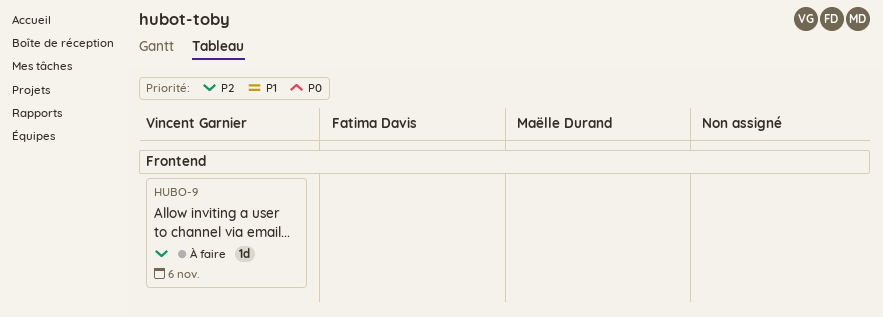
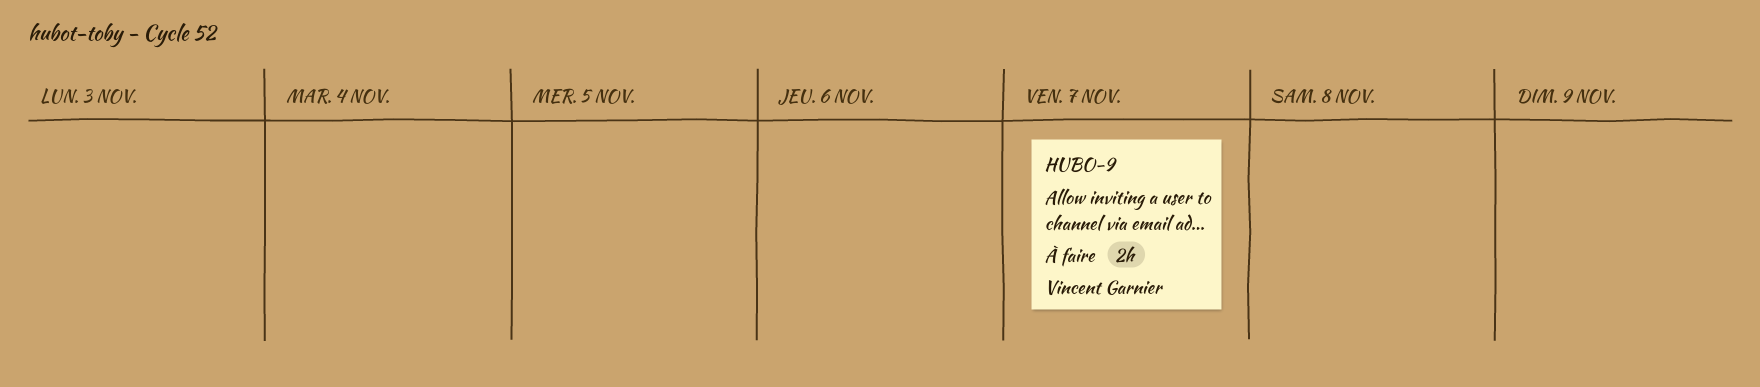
HUBO-9, estimate: 1d -> 2h
HUBO-9, due: Nov 6 -> Nov 7

